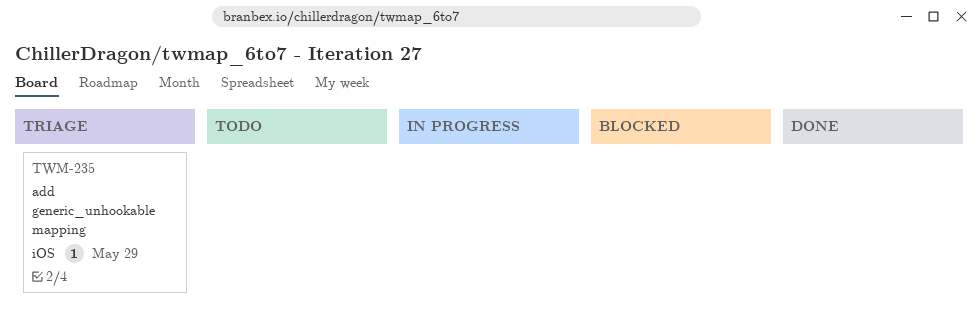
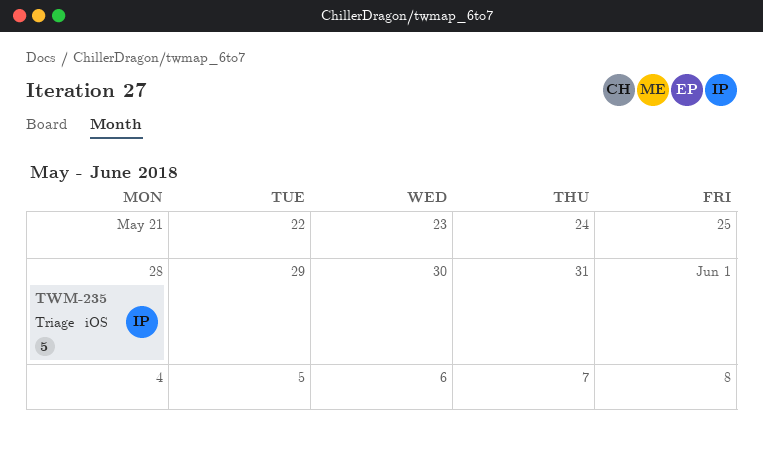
TWM-235, estimate: 1 -> 5
TWM-235, due: May 29 -> May 28

